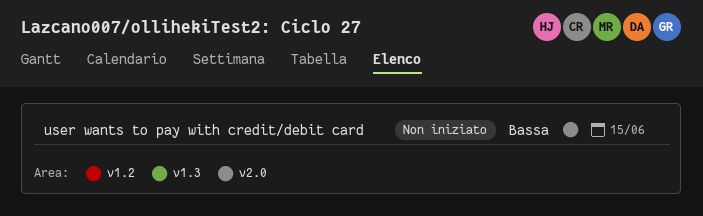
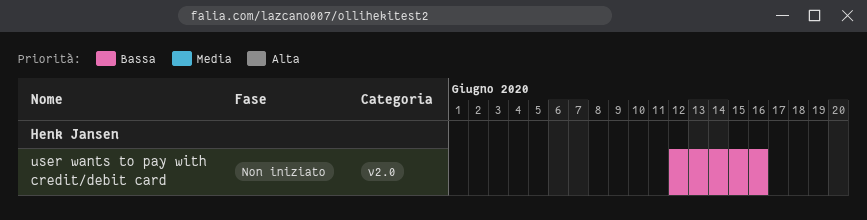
user wants to pay with credit/debit card, due: Jun 15 -> Jun 16

